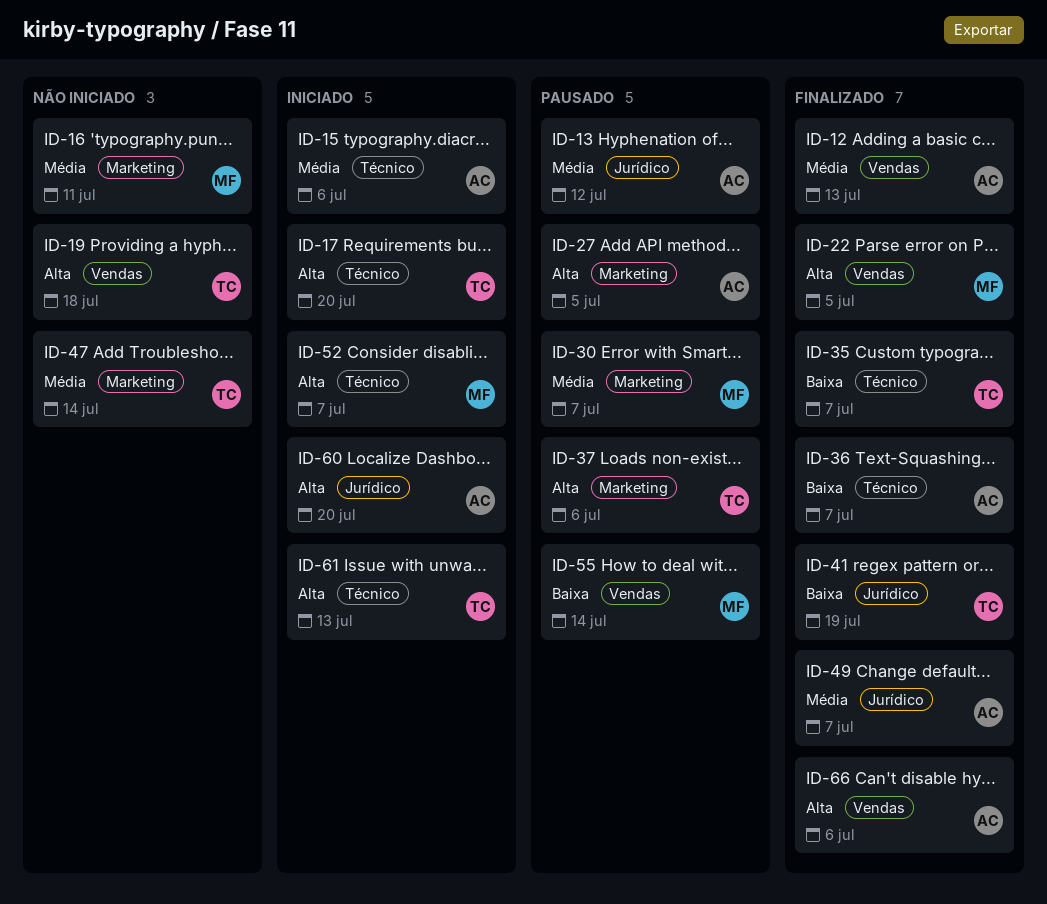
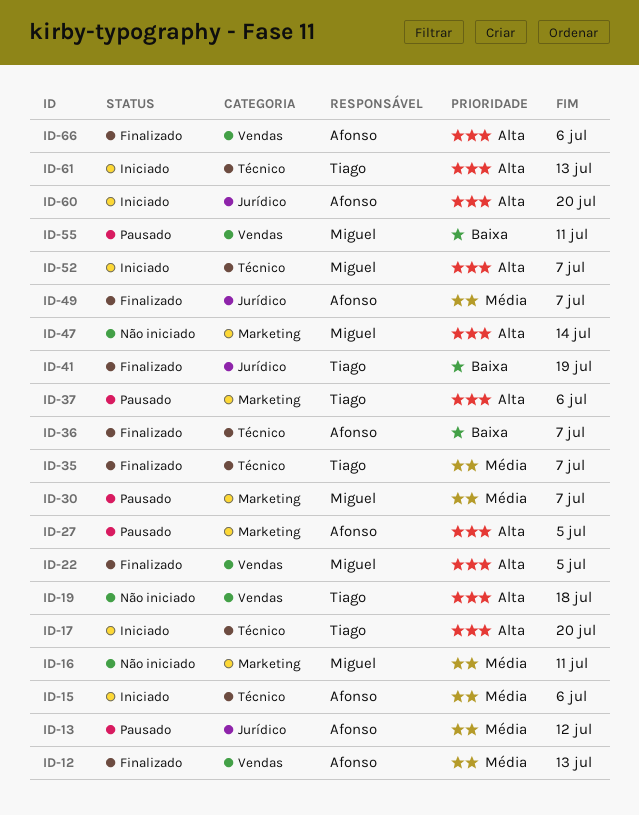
ID-35, priority: Baixa -> Média
ID-47, owner: Tiago -> Miguel
ID-47, priority: Média -> Alta
ID-55, due: Jul 14 -> Jul 11

